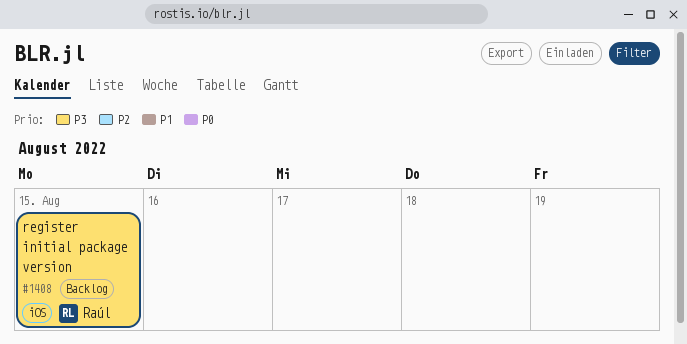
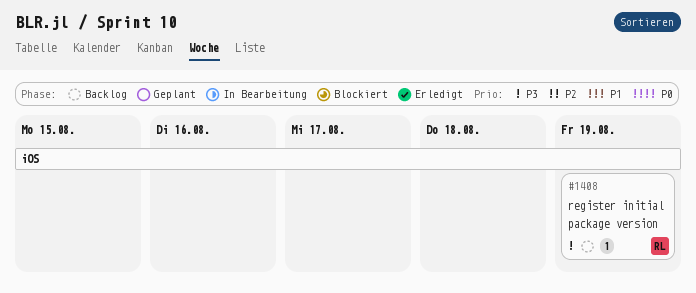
#1408, due: Aug 15 -> Aug 19

